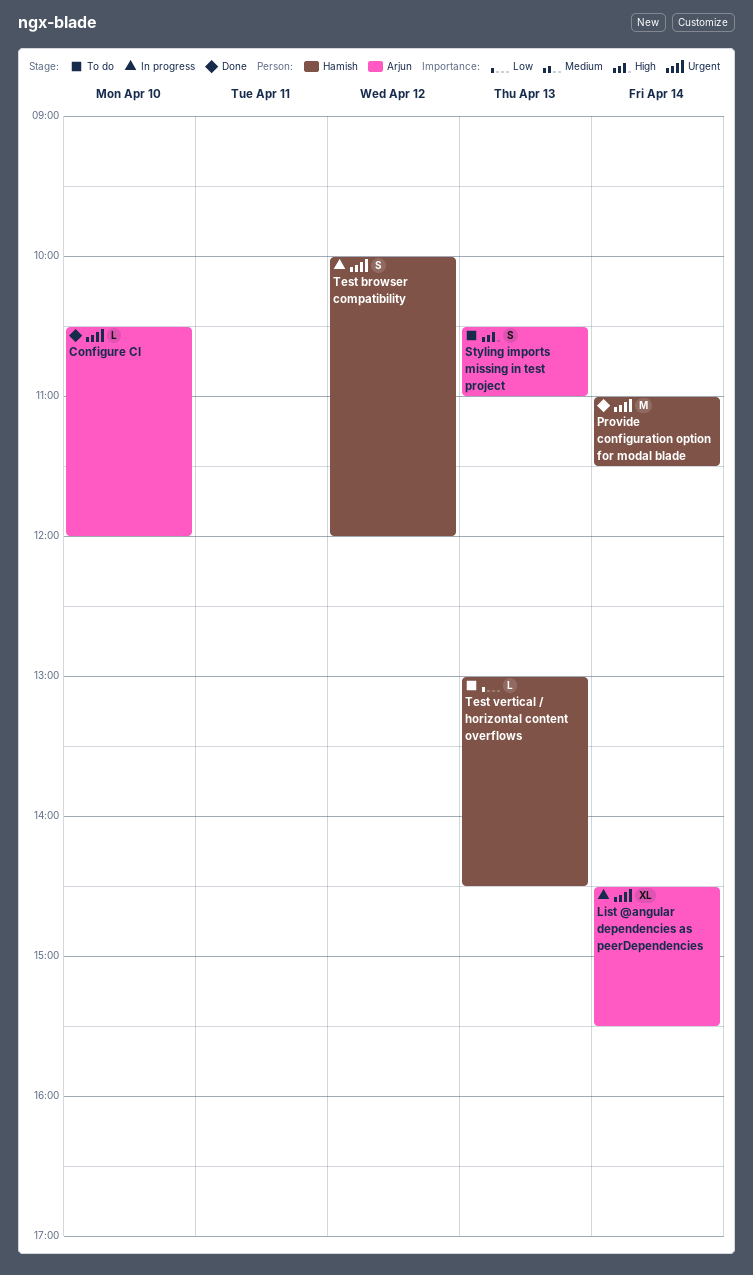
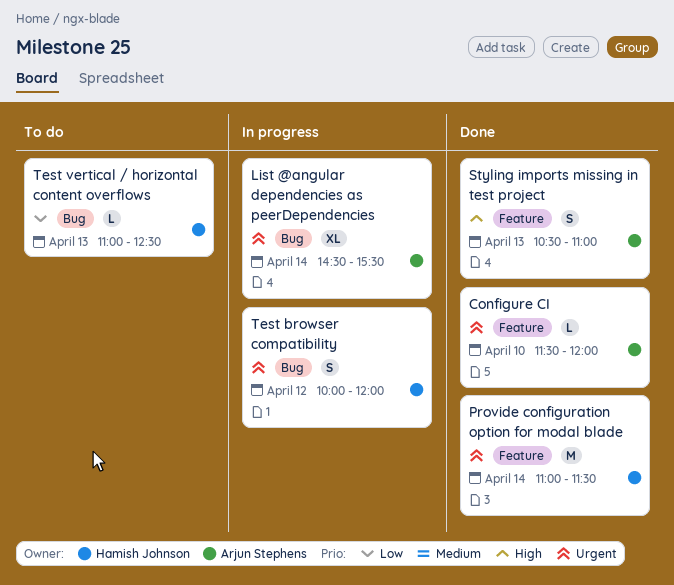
Configure CI, begins: 10:30 -> 11:30
Styling imports missing in test project, status: To do -> Done
Test vertical / horizontal content overflows, begins: 13:00 -> 11:00
Test vertical / horizontal content overflows, ends: 14:30 -> 12:30

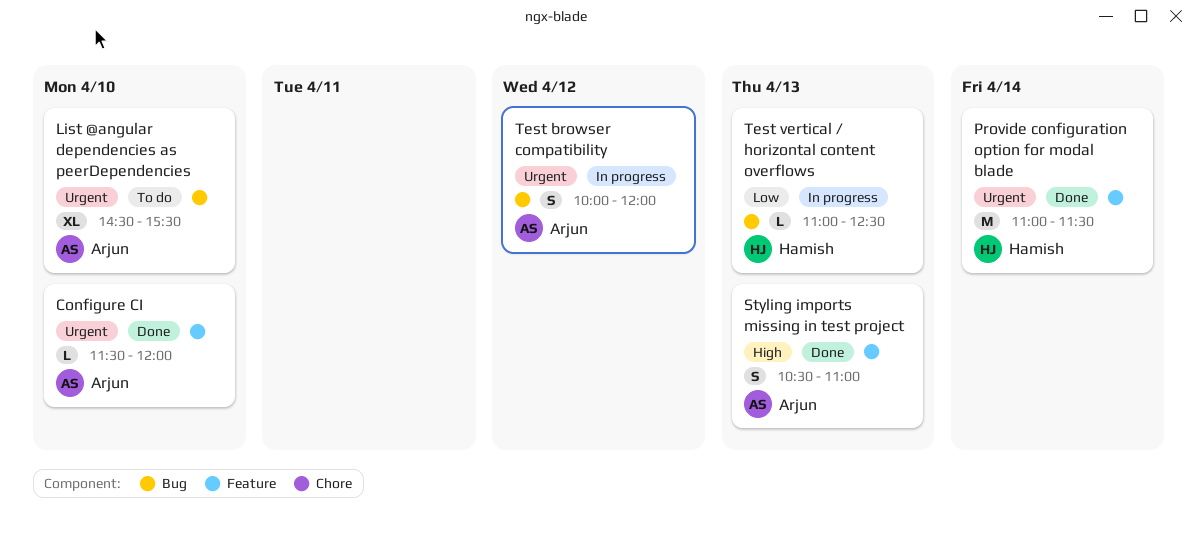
List @angular dependencies as peerDependencies, status: In progress -> To do
List @angular dependencies as peerDependencies, day: Apr 14 -> Apr 10
Test browser compatibility, owner: Hamish Johnson -> Arjun Stephens
Test vertical / horizontal content overflows, status: To do -> In progress

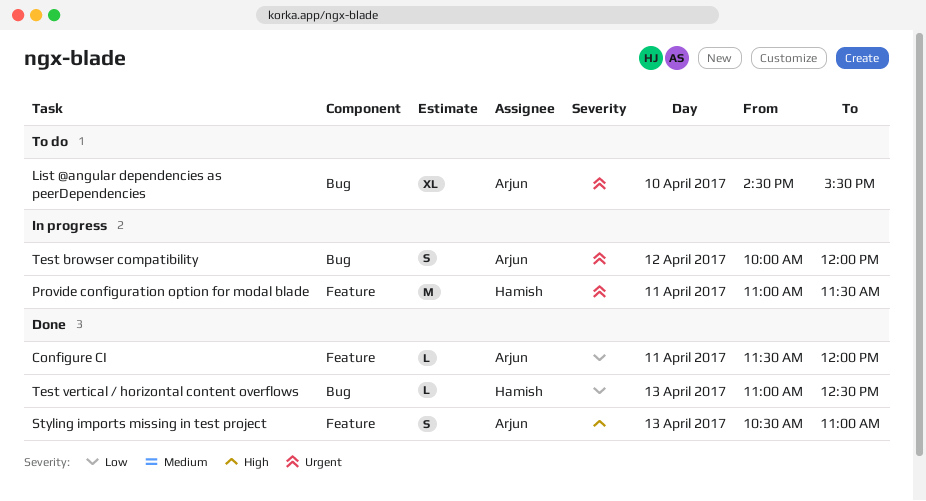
Configure CI, priority: Urgent -> Low
Configure CI, day: Apr 10 -> Apr 11
Provide configuration option for modal blade, status: Done -> In progress
Provide configuration option for modal blade, day: Apr 14 -> Apr 11
Test vertical / horizontal content overflows, status: In progress -> Done

